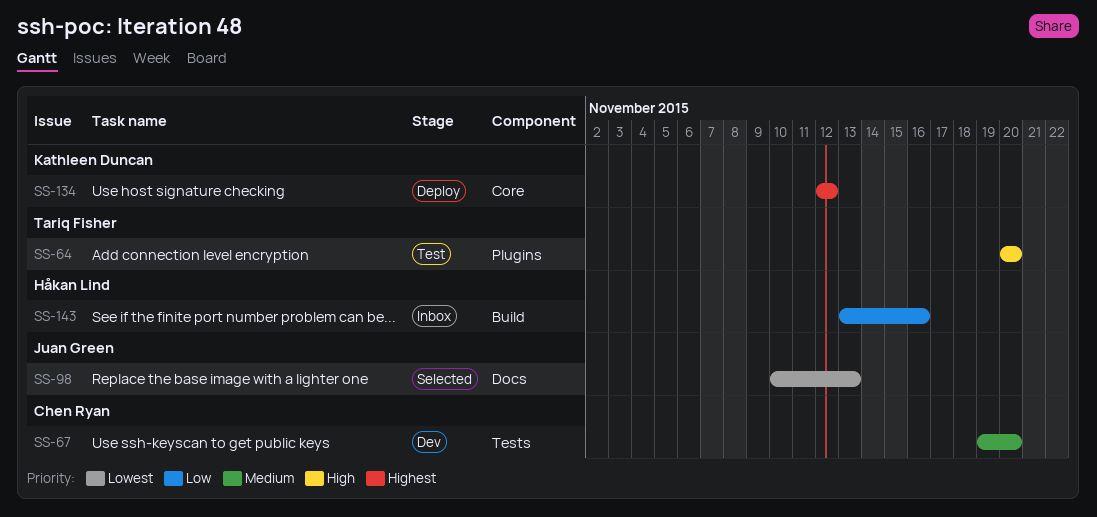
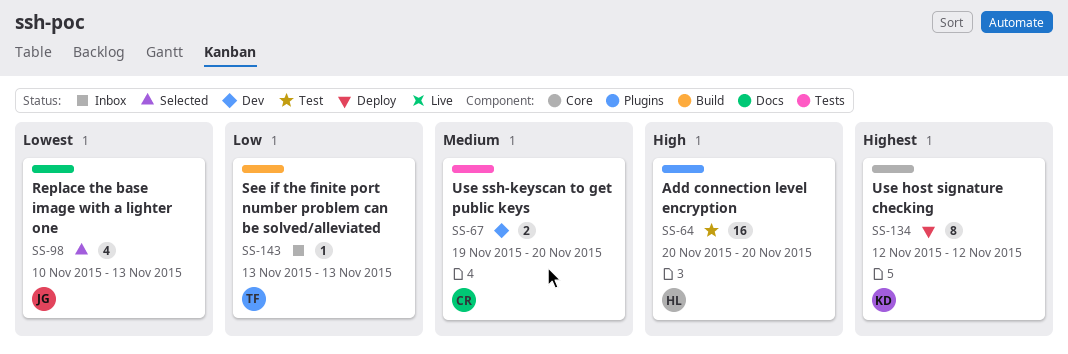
SS-64, owner: Tariq Fisher -> Håkan Lind
SS-143, owner: Håkan Lind -> Tariq Fisher
SS-143, due: Nov 16 -> Nov 13

